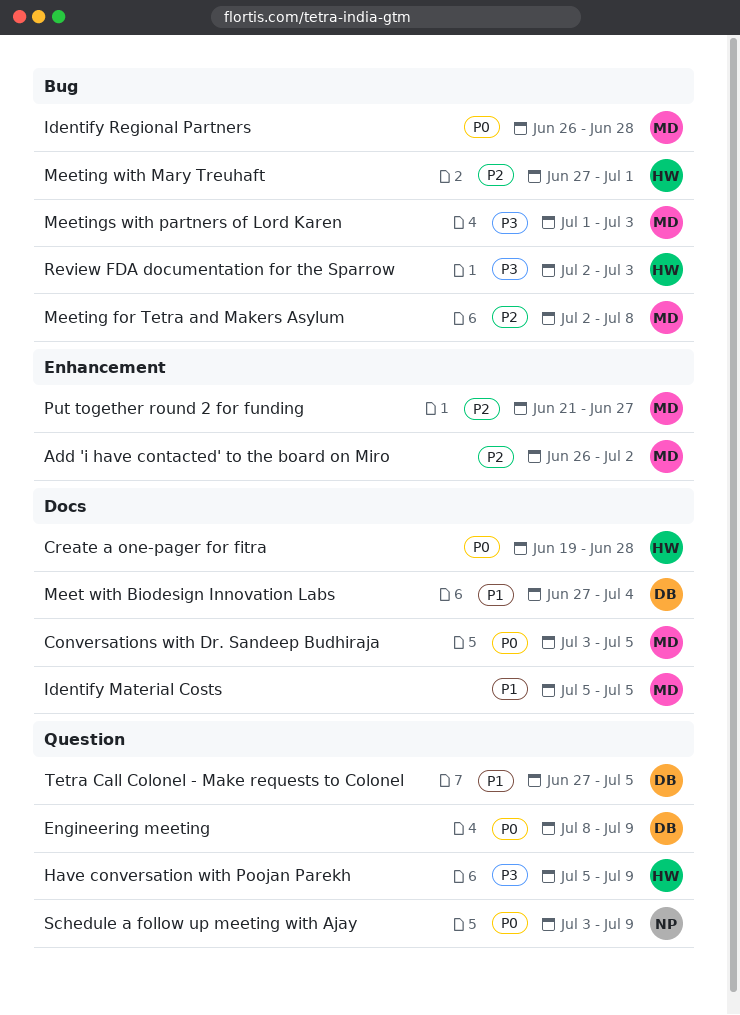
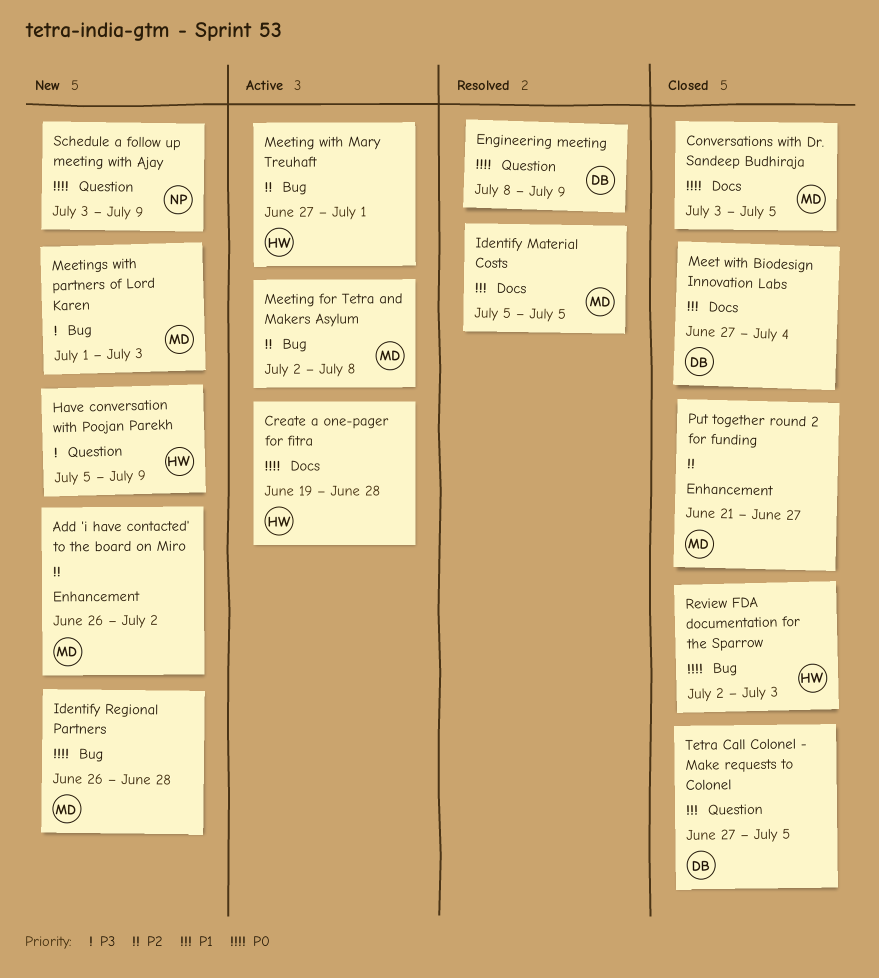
Review FDA documentation for the Sparrow, priority: P3 -> P0

